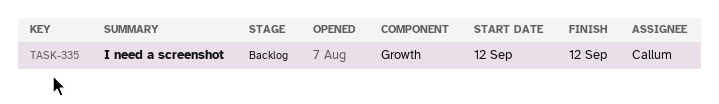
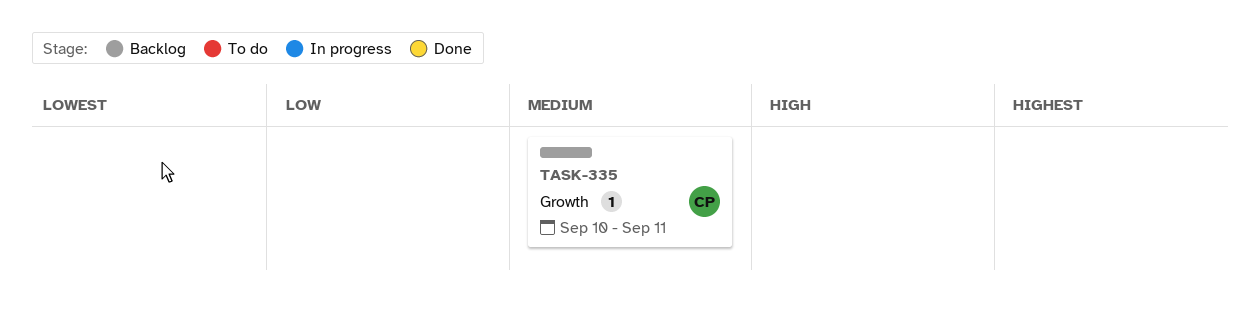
TASK-335, start: Sep 12 -> Sep 10
TASK-335, due: Sep 12 -> Sep 11

